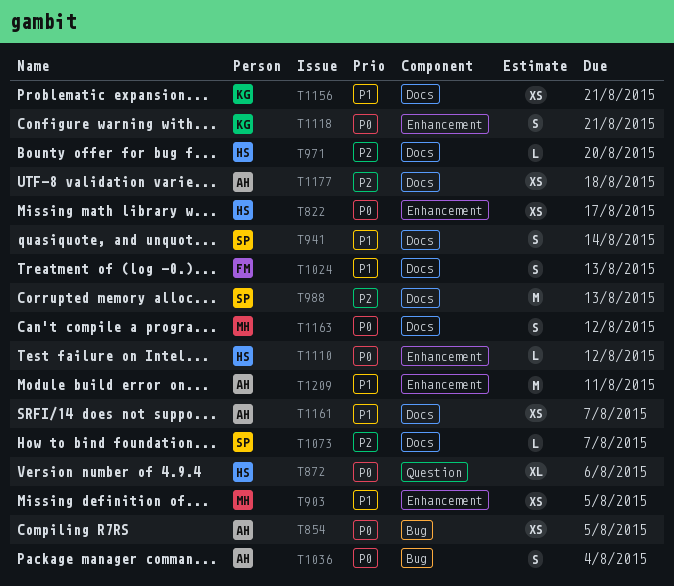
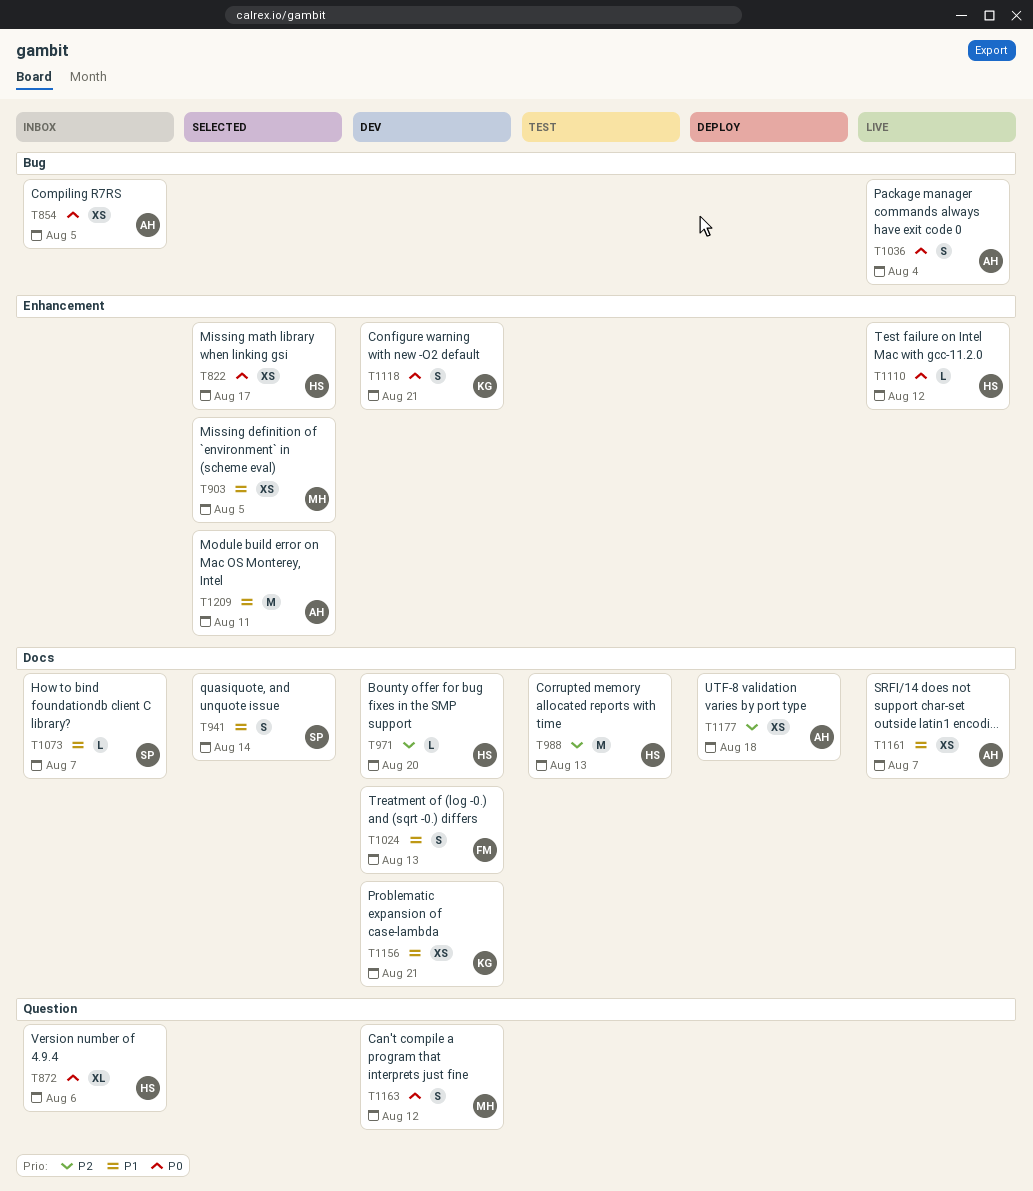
T988, owner: SP -> HS
T1073, priority: P2 -> P1
T1163, label: Docs -> Question

